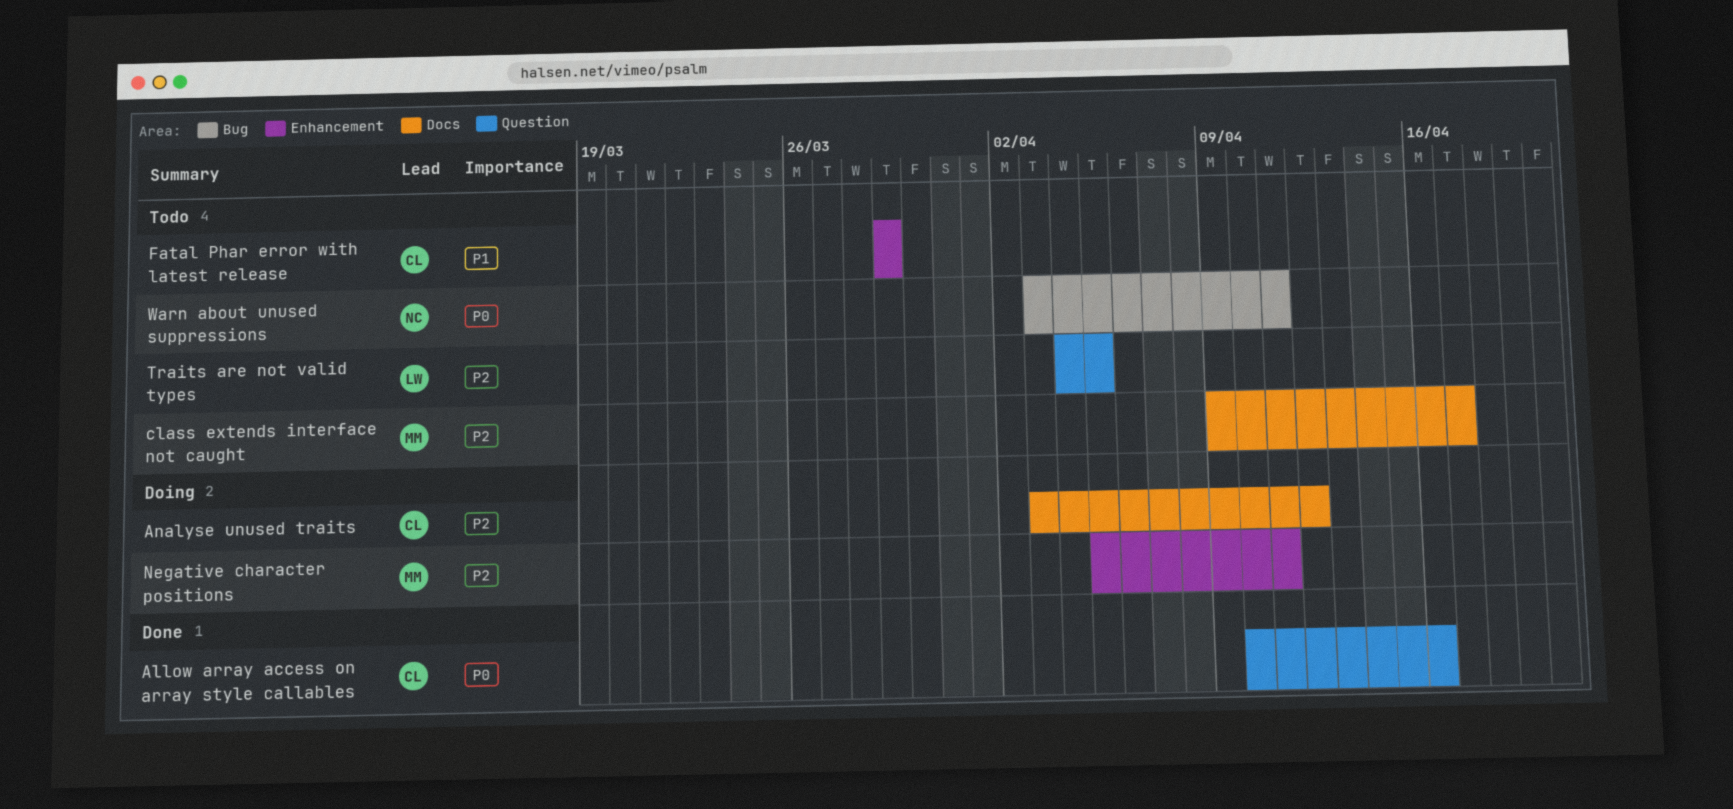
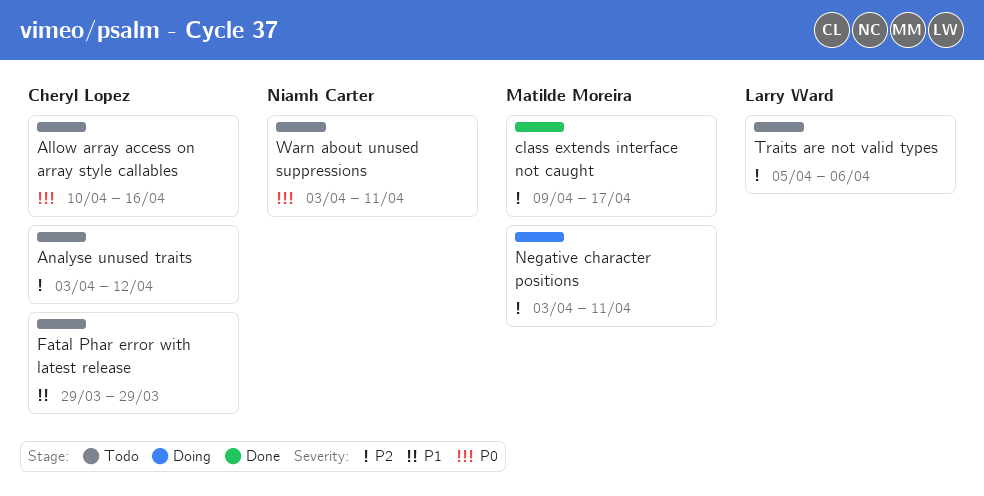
Allow array access on array style callables, status: Done -> Todo
Analyse unused traits, status: Doing -> Todo
class extends interface not caught, status: Todo -> Done
Negative character positions, start: Apr 5 -> Apr 3
Traits are not valid types, start: Apr 4 -> Apr 5
Traits are not valid types, due: Apr 5 -> Apr 6

